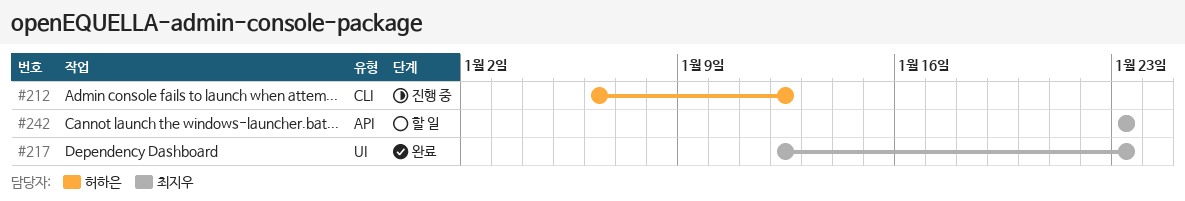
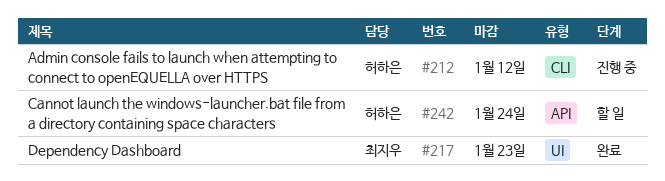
#242, owner: 최지우 -> 허하은
#242, due: Jan 23 -> Jan 24

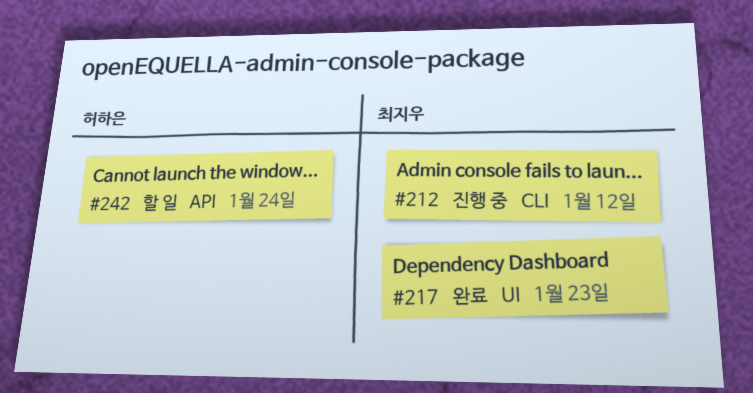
#212, owner: 허하은 -> 최지우

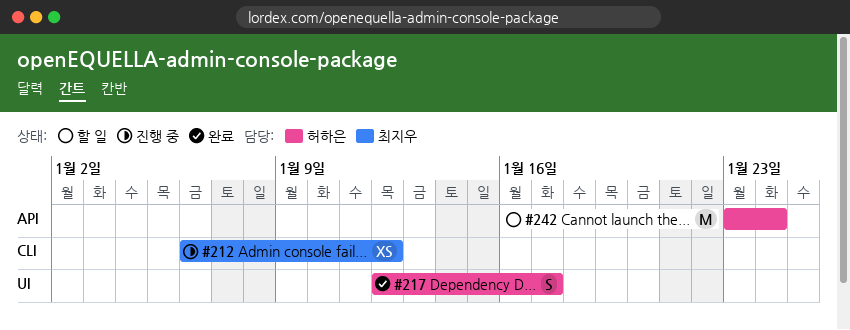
#217, owner: 최지우 -> 허하은
#217, due: Jan 23 -> Jan 17

